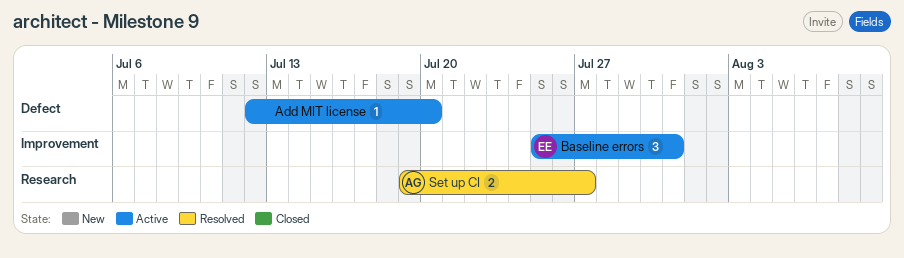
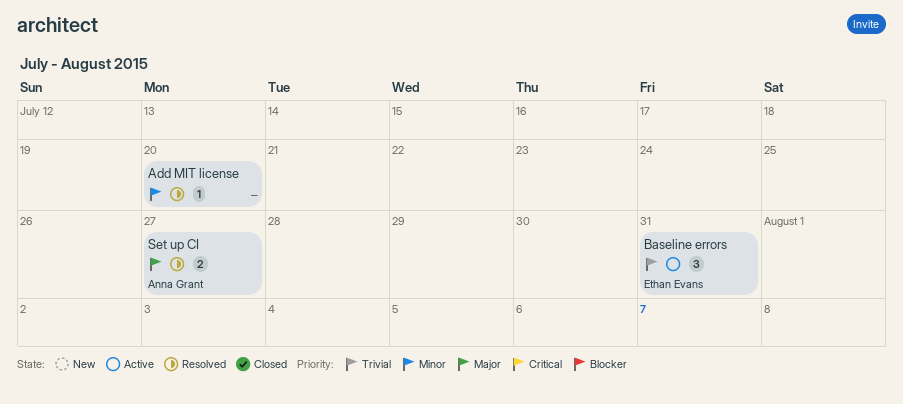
Add MIT license, status: Active -> Resolved

